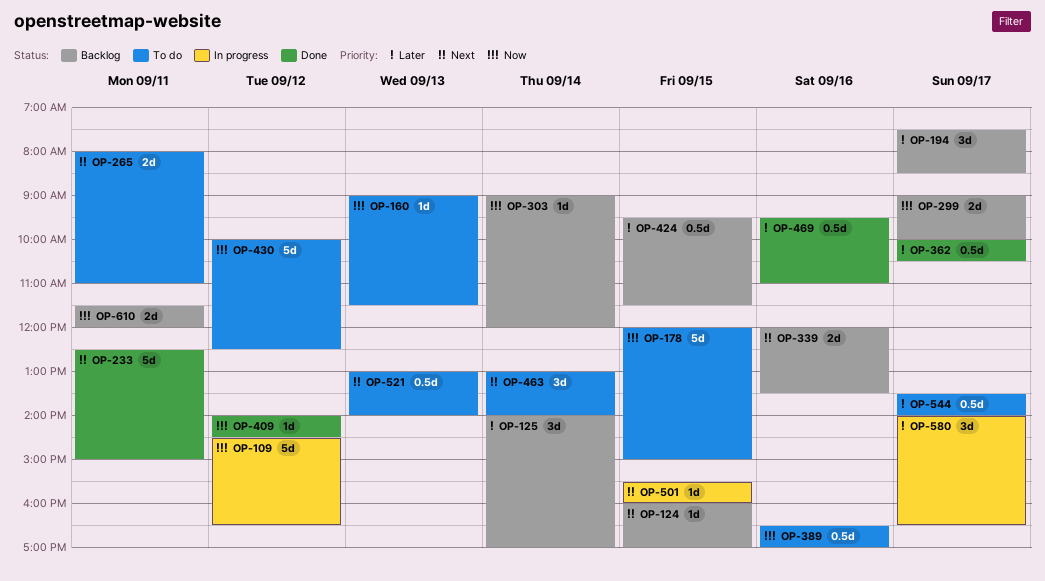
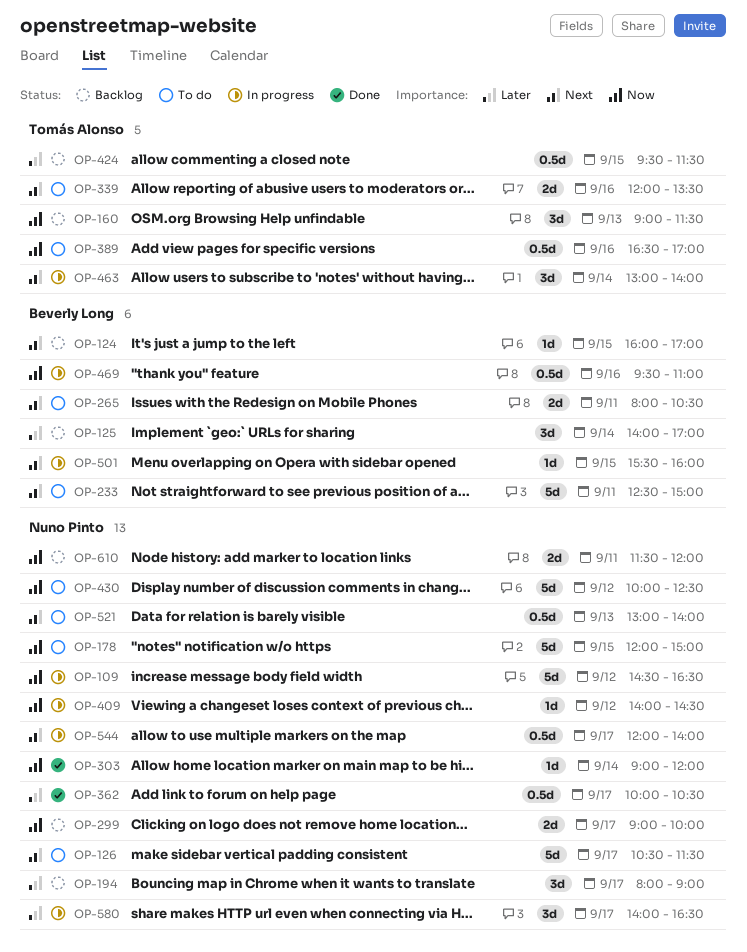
OP-126: none -> present
OP-160, status: To do -> Backlog
OP-160, estimate: 1d -> 3d
OP-194, begins: 07:30 -> 08:00
OP-194, ends: 08:30 -> 09:00
OP-233, status: Done -> To do
OP-265, ends: 11:00 -> 10:30
OP-303, status: Backlog -> Done
OP-339, status: Backlog -> To do
OP-409, status: Done -> In progress
OP-463, status: To do -> In progress
OP-469, status: Done -> In progress
OP-469, priority: Later -> Now
OP-544, status: To do -> In progress
OP-544, priority: Later -> Next
OP-544, begins: 13:30 -> 12:00

